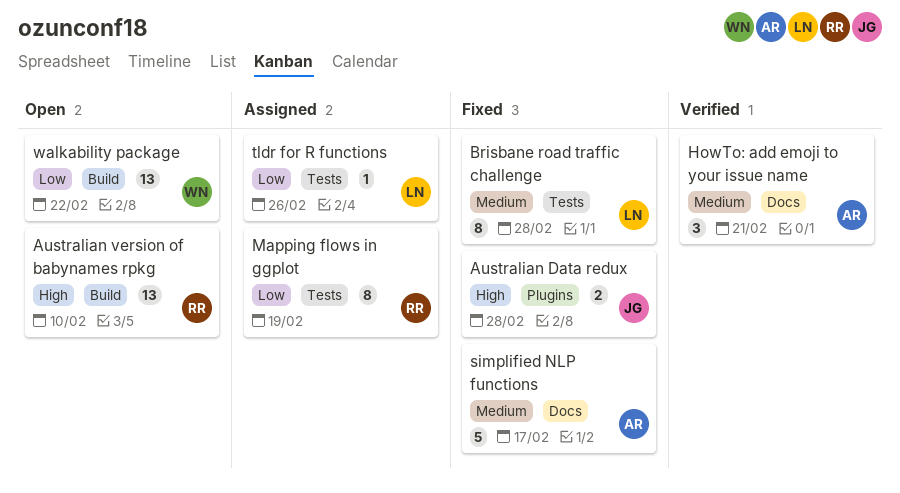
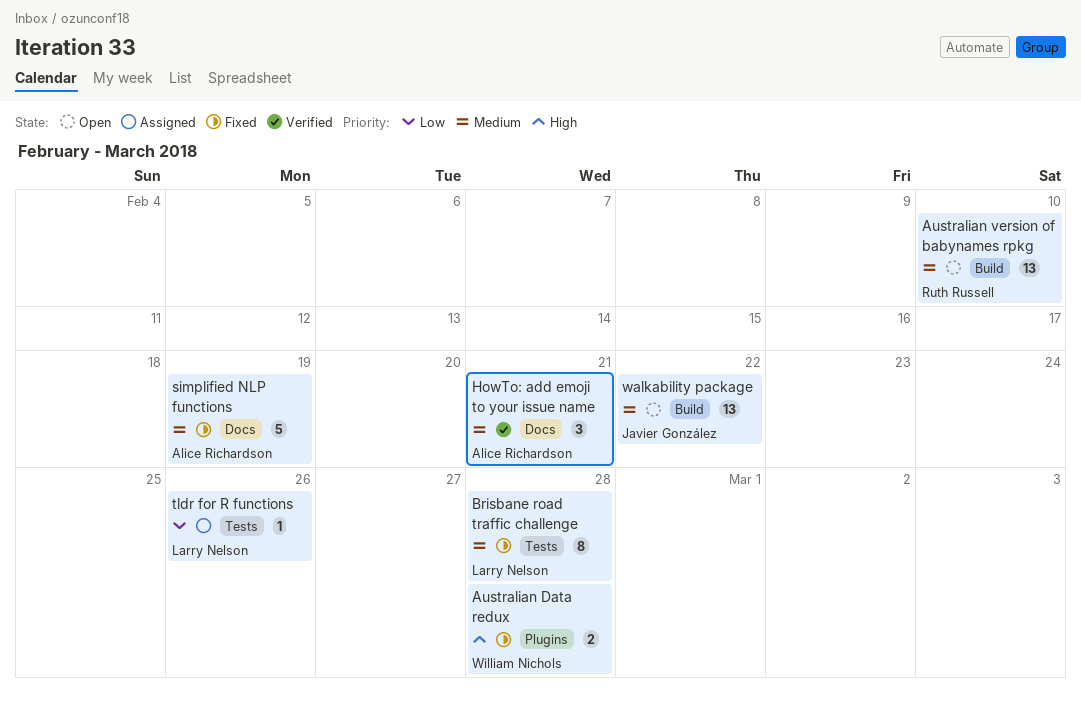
Australian Data redux, owner: Javier González -> William Nichols
Australian version of babynames rpkg, priority: High -> Medium
Mapping flows in ggplot: present -> none
simplified NLP functions, due: Feb 17 -> Feb 19
walkability package, owner: William Nichols -> Javier González
walkability package, priority: Low -> Medium

